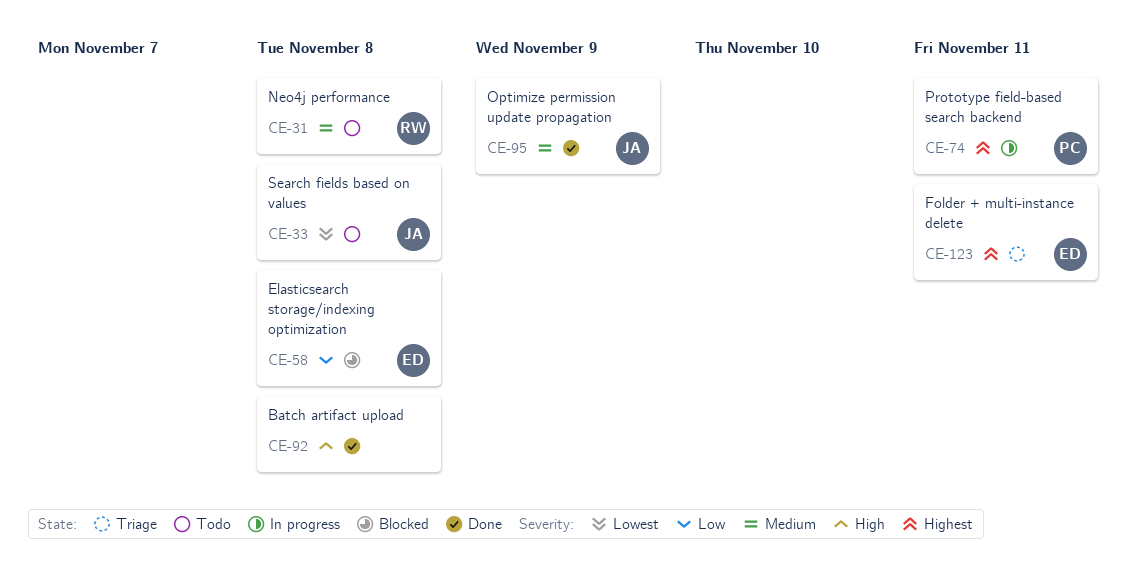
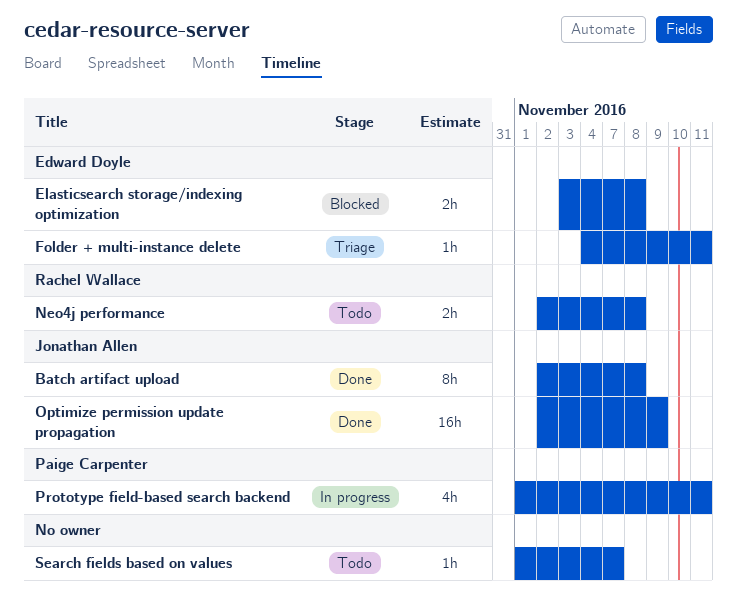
Batch artifact upload, owner: none -> Jonathan Allen
Search fields based on values, owner: Jonathan Allen -> none
Search fields based on values, due: Nov 8 -> Nov 7

